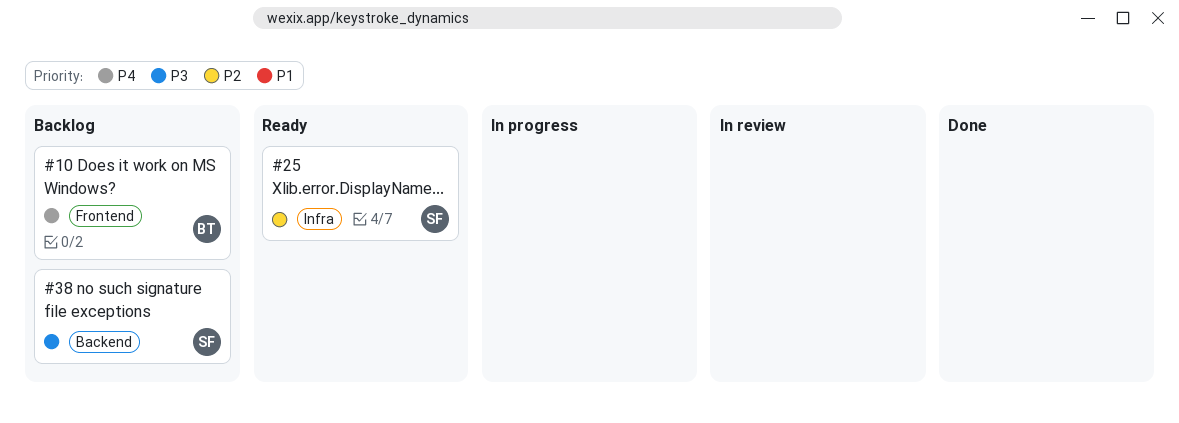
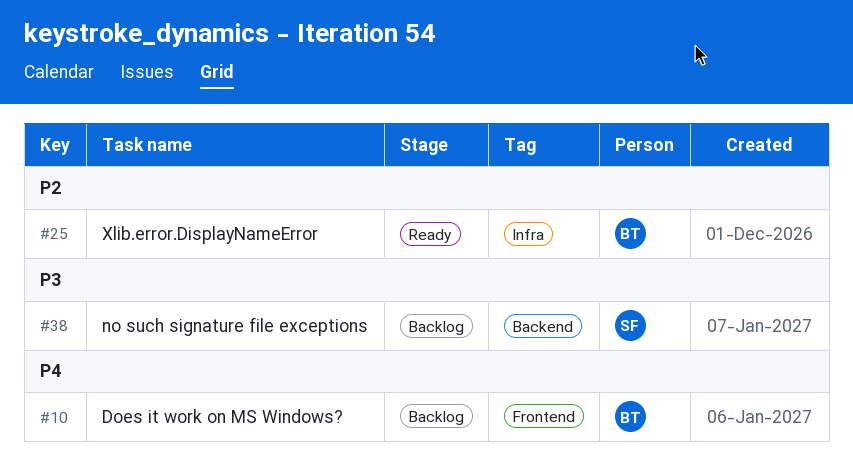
#25, owner: SF -> BT

